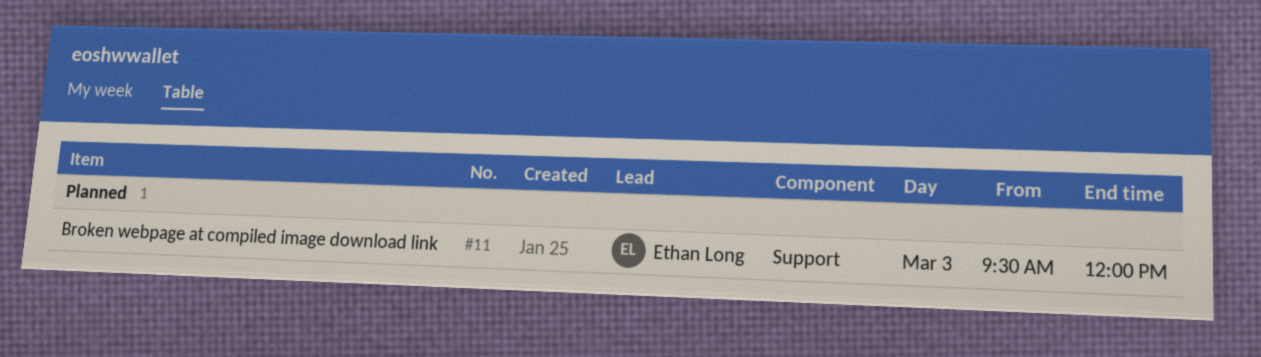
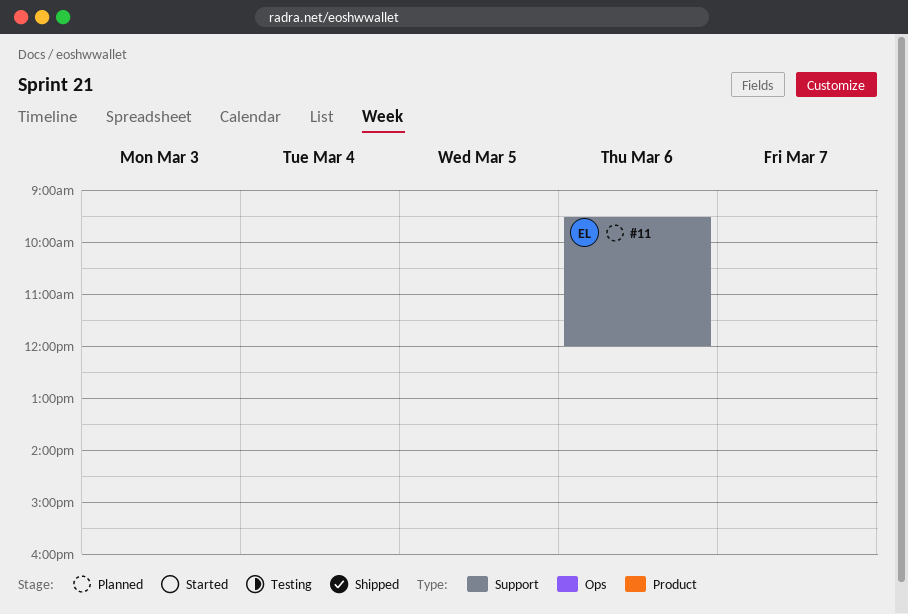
#11, day: Mar 3 -> Mar 6

